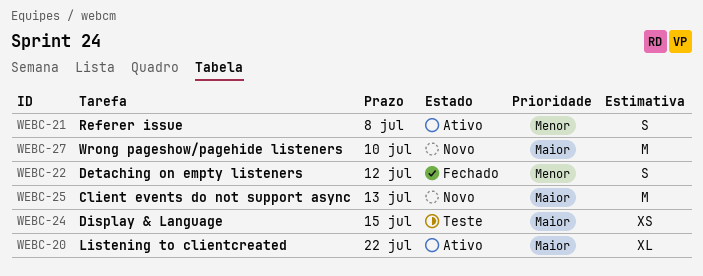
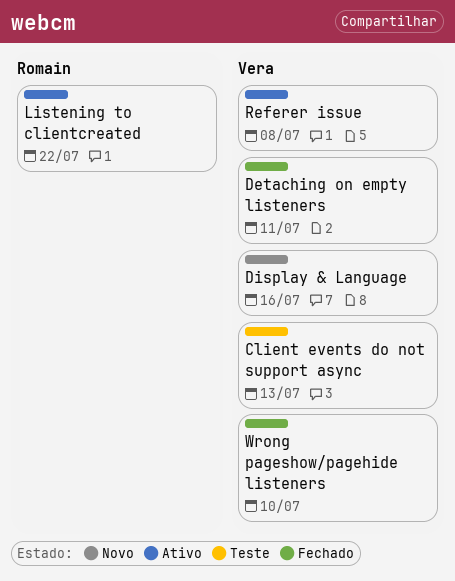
Client events do not support async, status: Novo -> Teste
Detaching on empty listeners, due: Jul 12 -> Jul 11
Display & Language, status: Teste -> Novo
Display & Language, due: Jul 15 -> Jul 16
Wrong pageshow/pagehide listeners, status: Novo -> Fechado

